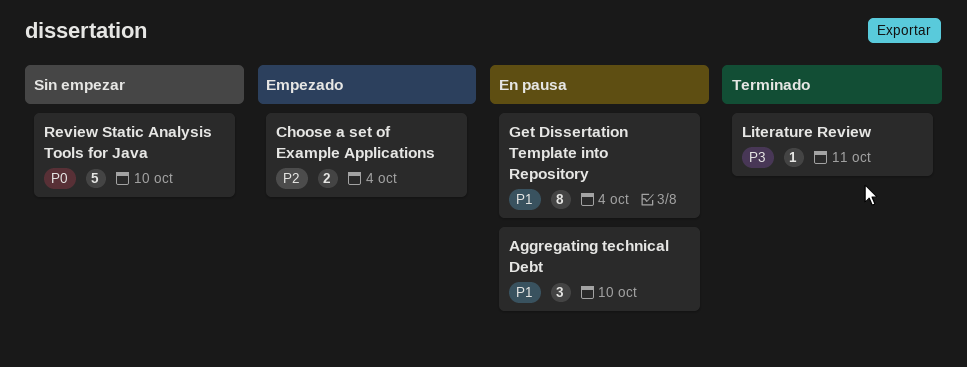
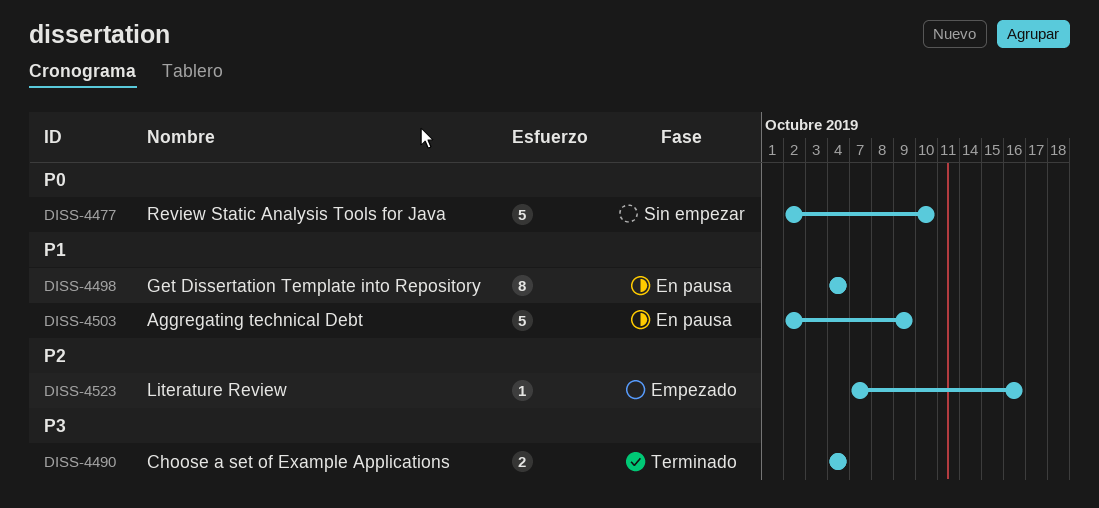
Aggregating technical Debt, estimate: 3 -> 5
Aggregating technical Debt, due: Oct 10 -> Oct 9
Choose a set of Example Applications, status: Empezado -> Terminado
Choose a set of Example Applications, priority: P2 -> P3
Literature Review, status: Terminado -> Empezado
Literature Review, priority: P3 -> P2
Literature Review, due: Oct 11 -> Oct 16

